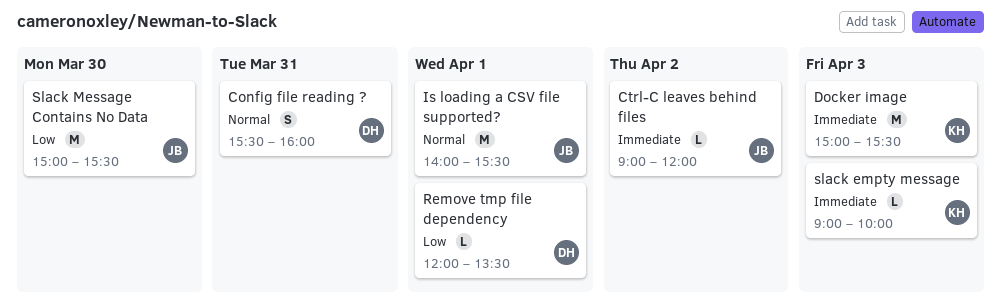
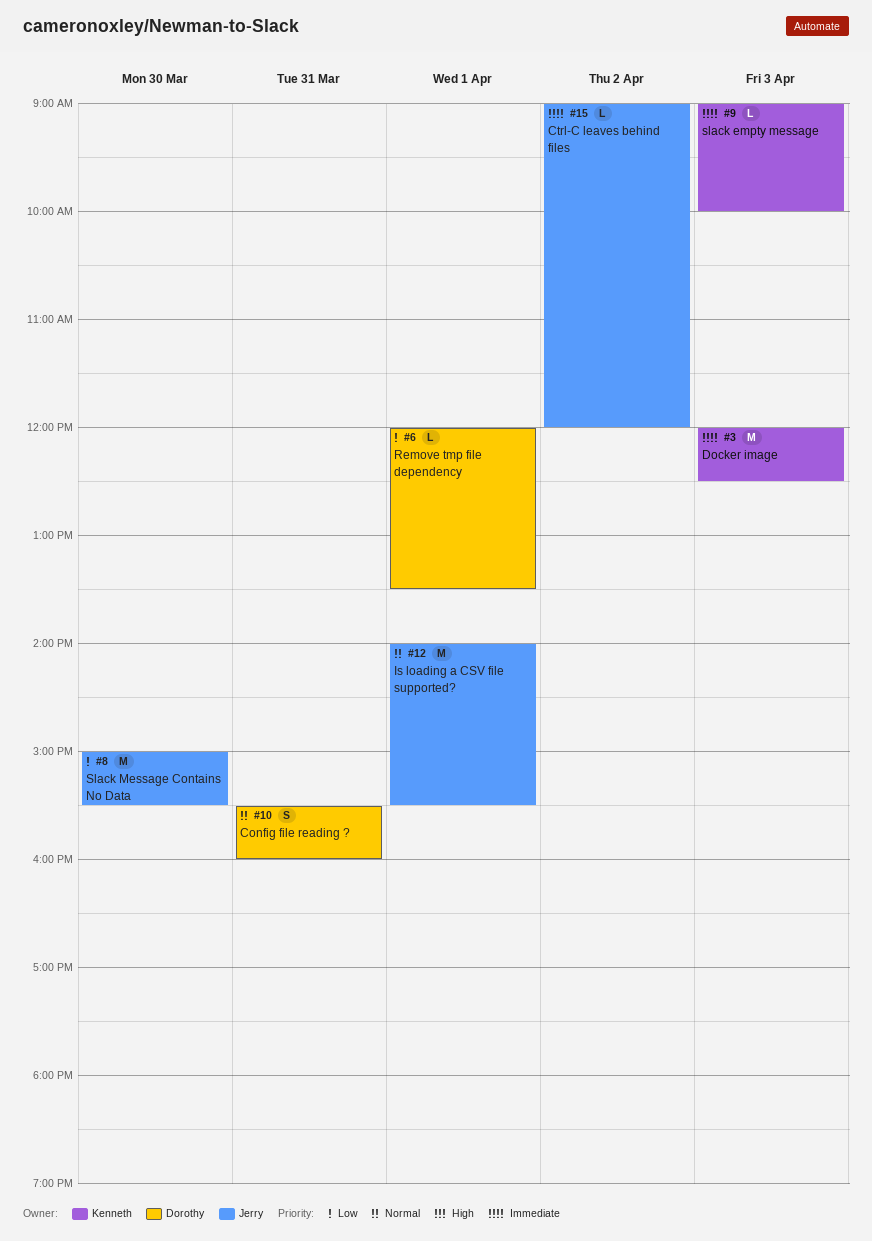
Docker image, begins: 15:00 -> 12:00
Docker image, ends: 15:30 -> 12:30

